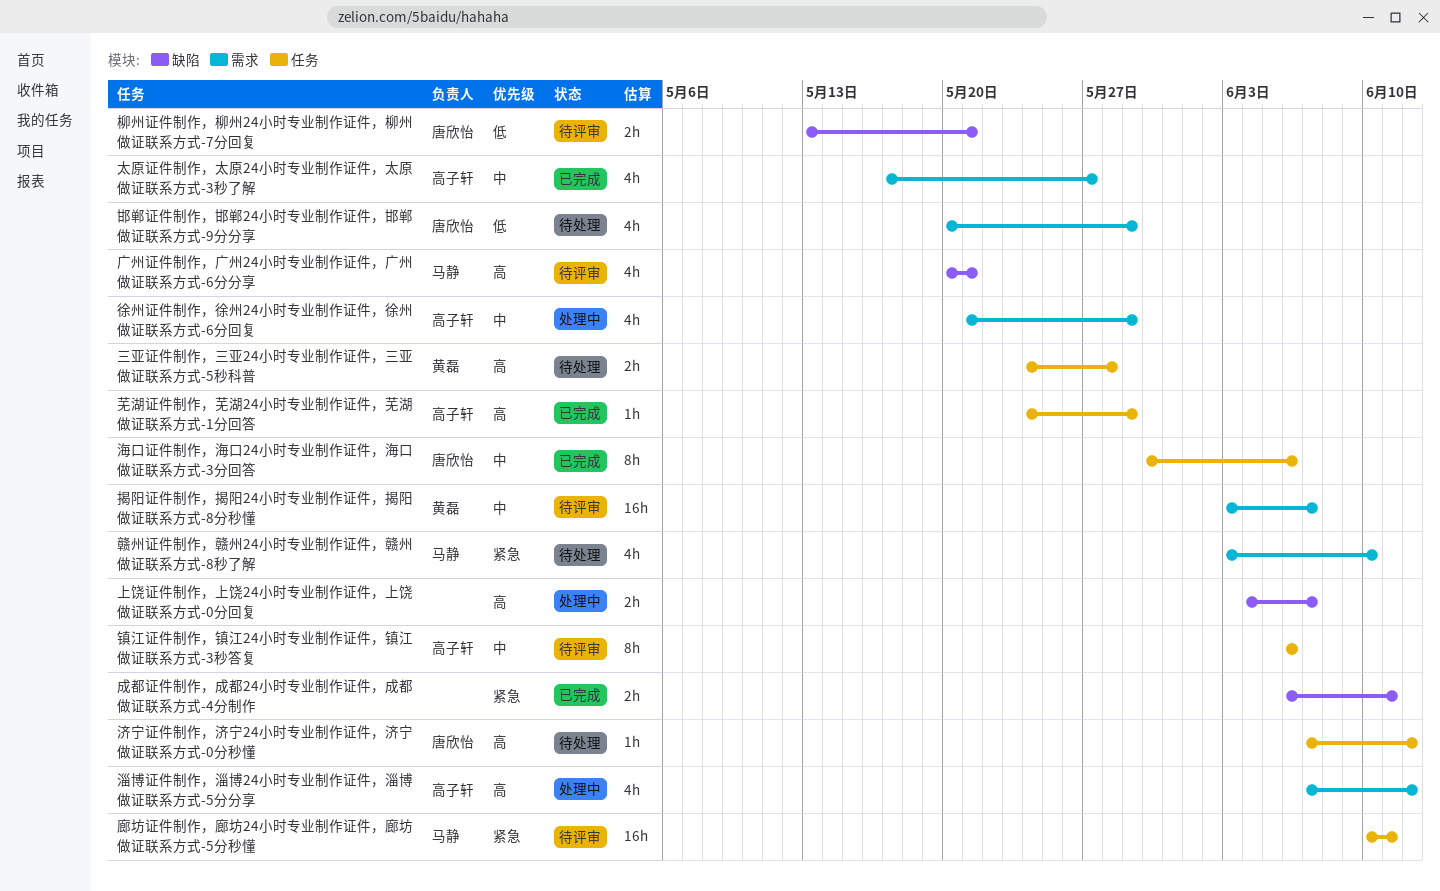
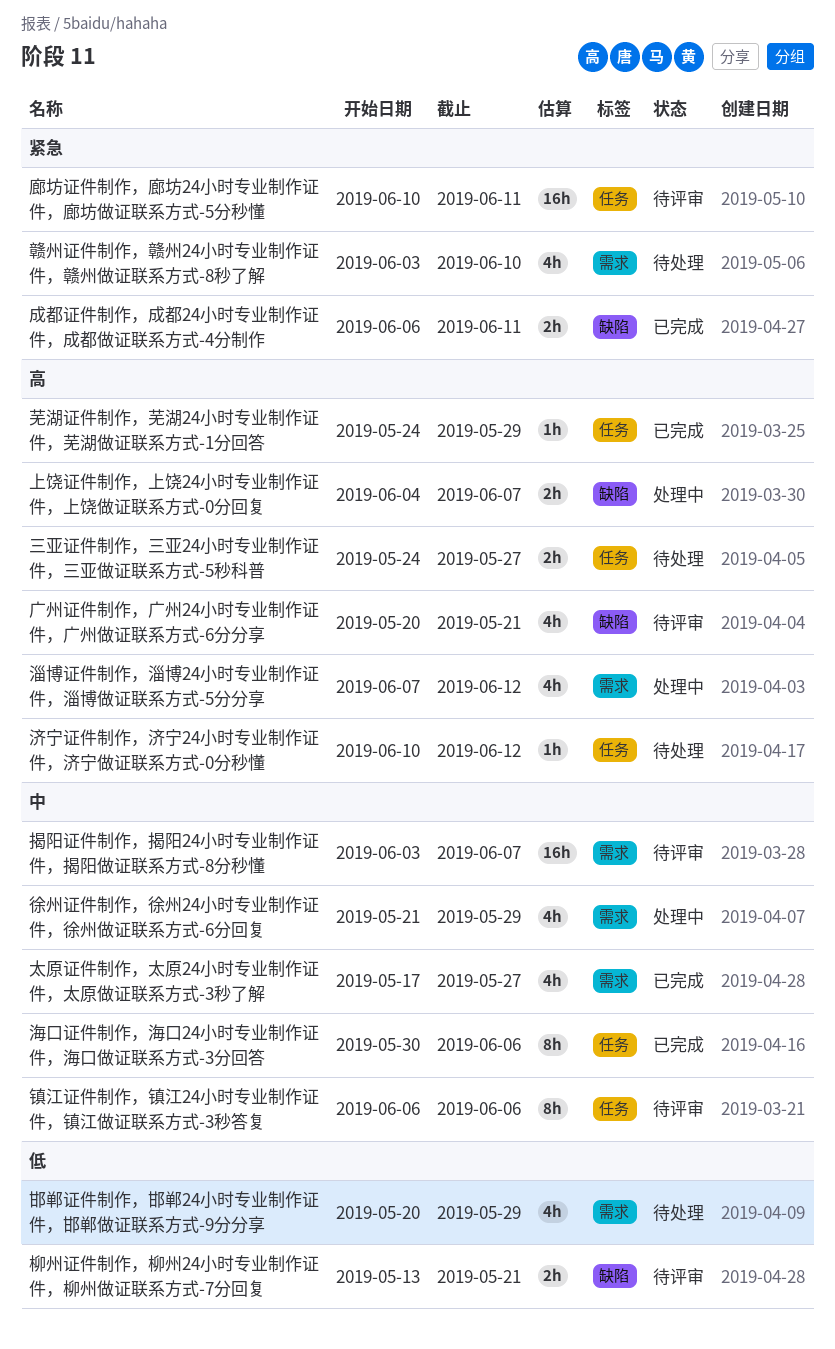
三亚证件制作，三亚24小时专业制作证件，三亚做证联系方式-5秒科普, due: May 28 -> May 27
济宁证件制作，济宁24小时专业制作证件，济宁做证联系方式-0分秒懂, start: Jun 7 -> Jun 10

